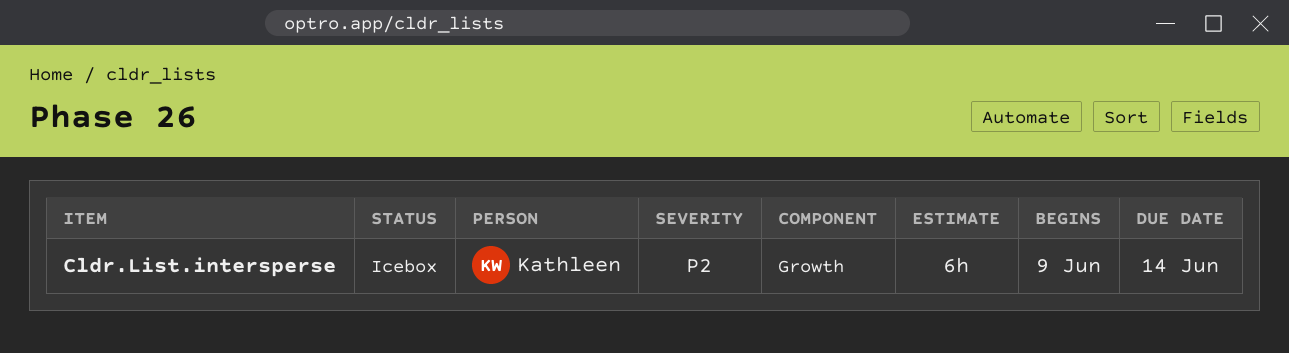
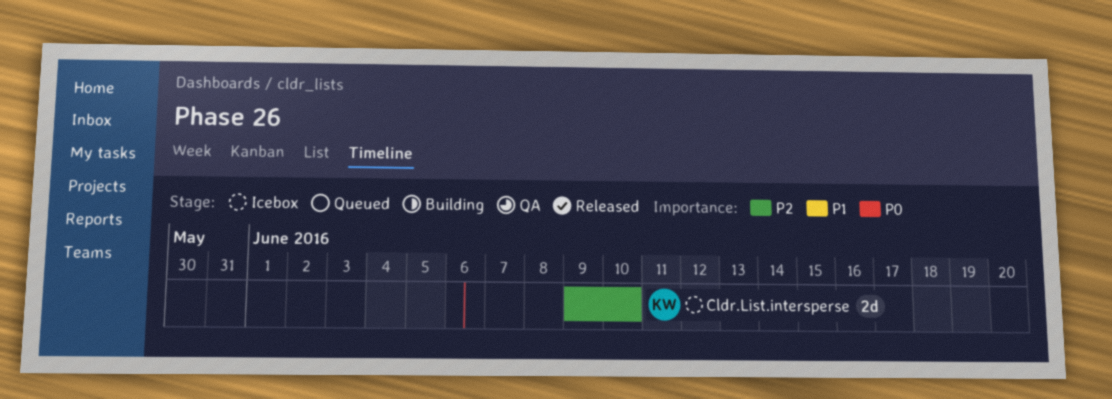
Cldr.List.intersperse, estimate: 6h -> 2d
Cldr.List.intersperse, due: Jun 14 -> Jun 10

